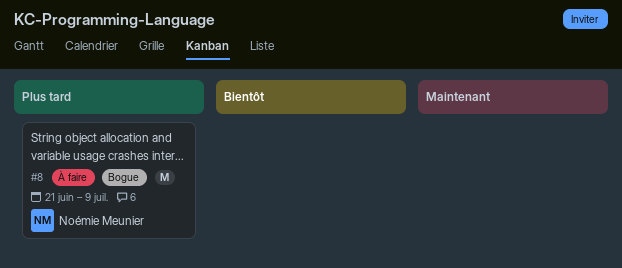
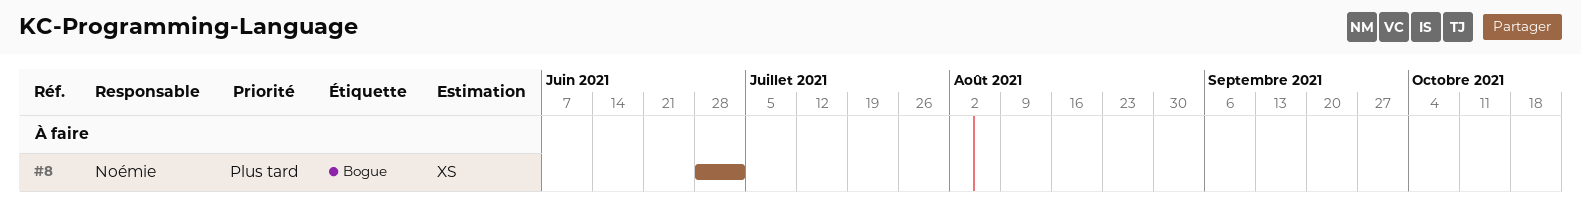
#8, estimate: M -> XS
#8, start: Jun 21 -> Jun 28
#8, due: Jul 9 -> Jul 2

